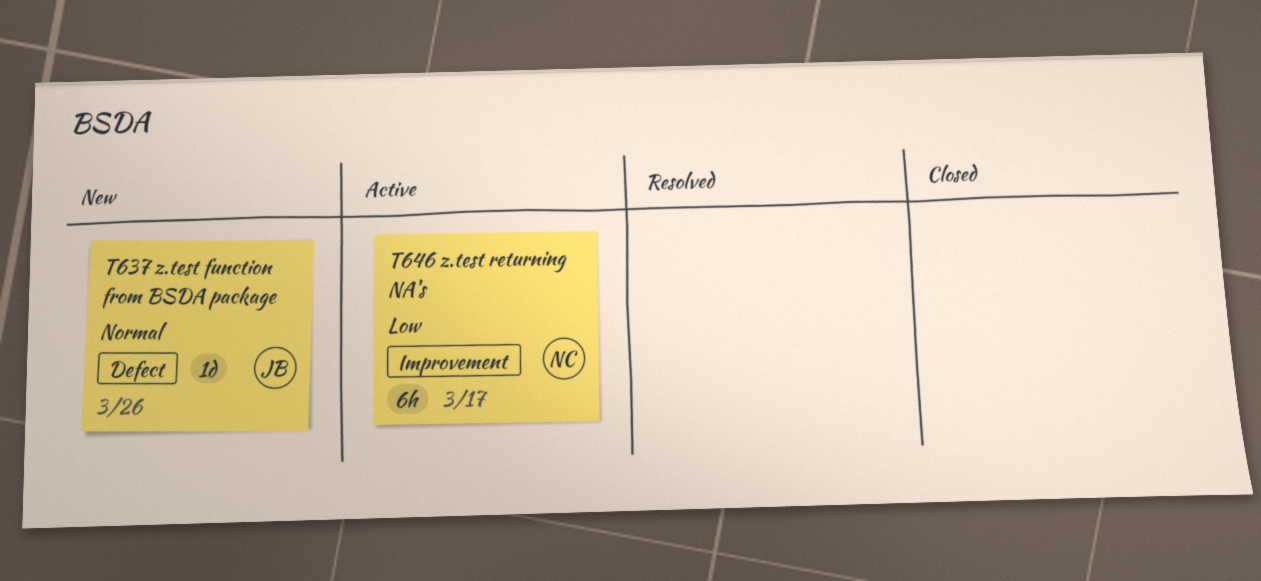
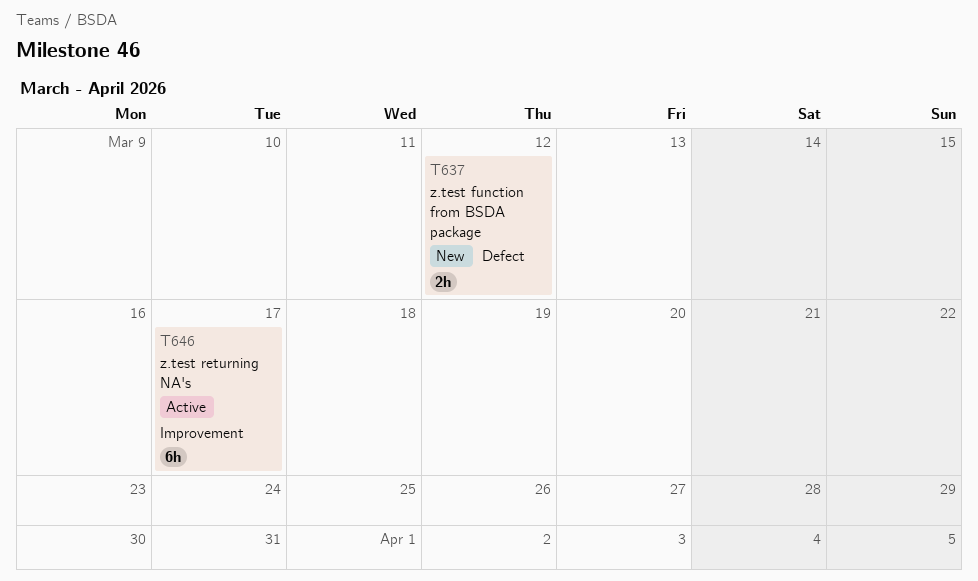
T637, estimate: 1d -> 2h
T637, due: Mar 26 -> Mar 12

